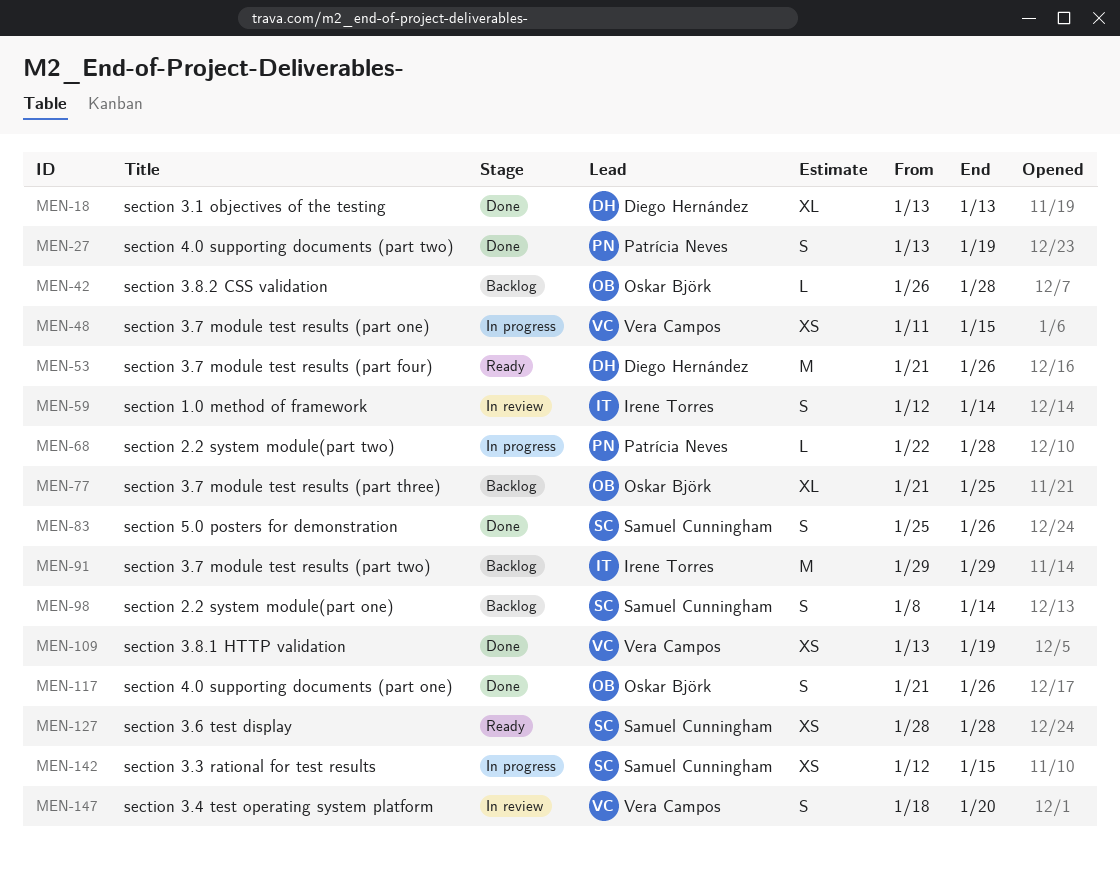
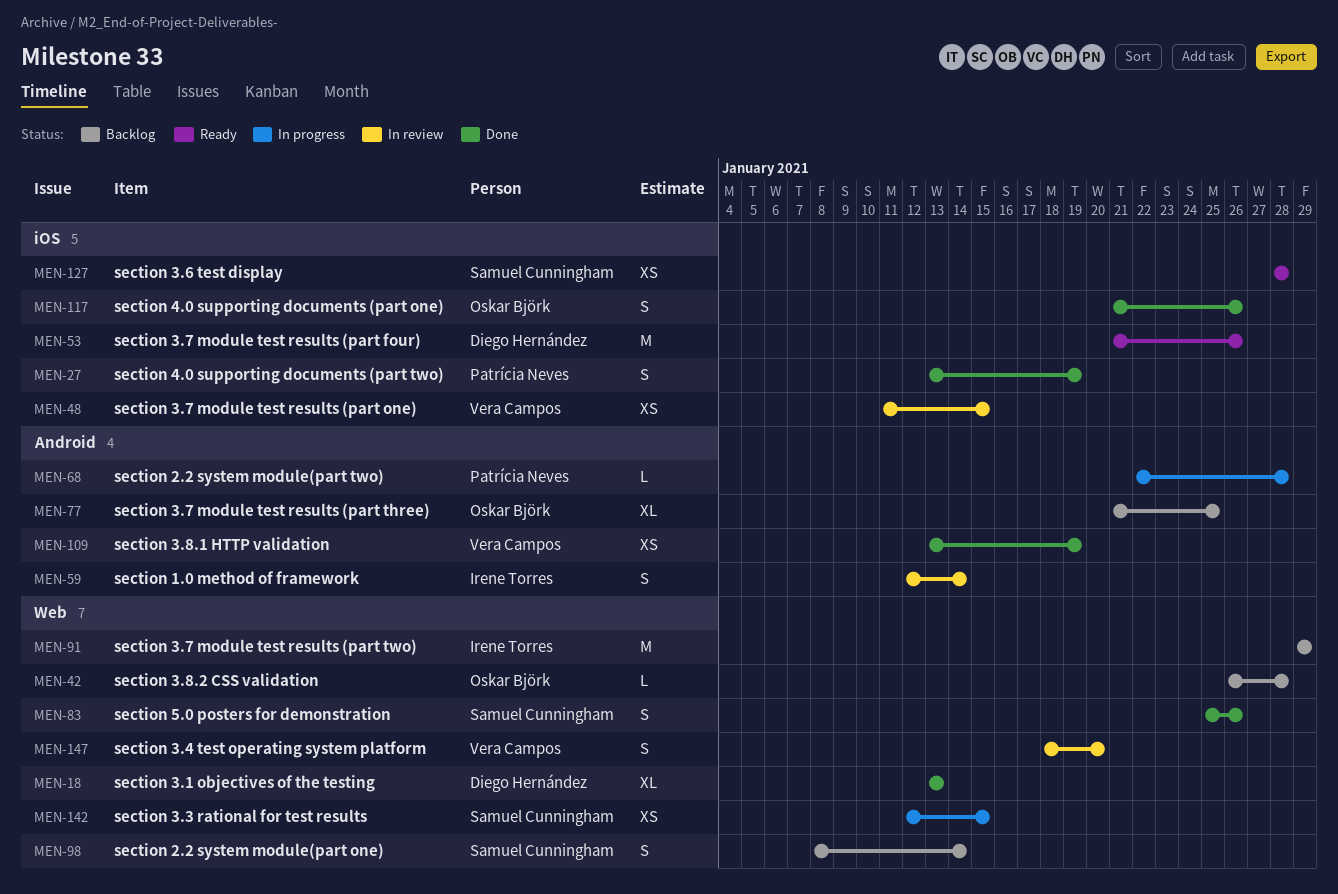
MEN-48, status: In progress -> In review

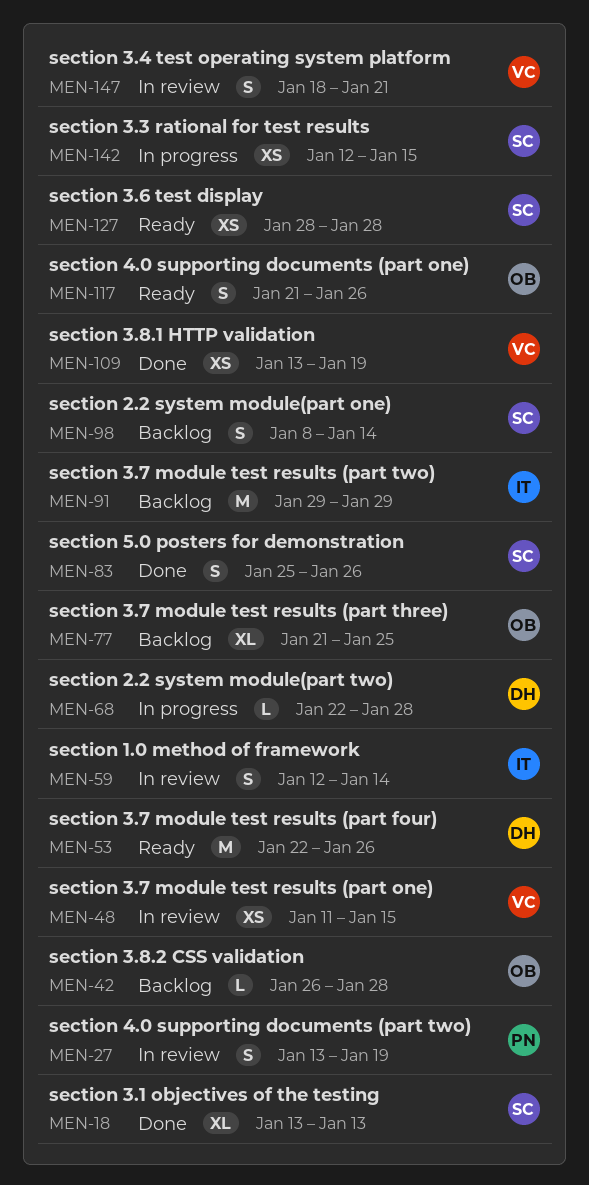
MEN-18, owner: Diego Hernández -> Samuel Cunningham
MEN-27, status: Done -> In review
MEN-53, start: Jan 21 -> Jan 22
MEN-68, owner: Patrícia Neves -> Diego Hernández
MEN-117, status: Done -> Ready
MEN-147, due: Jan 20 -> Jan 21

